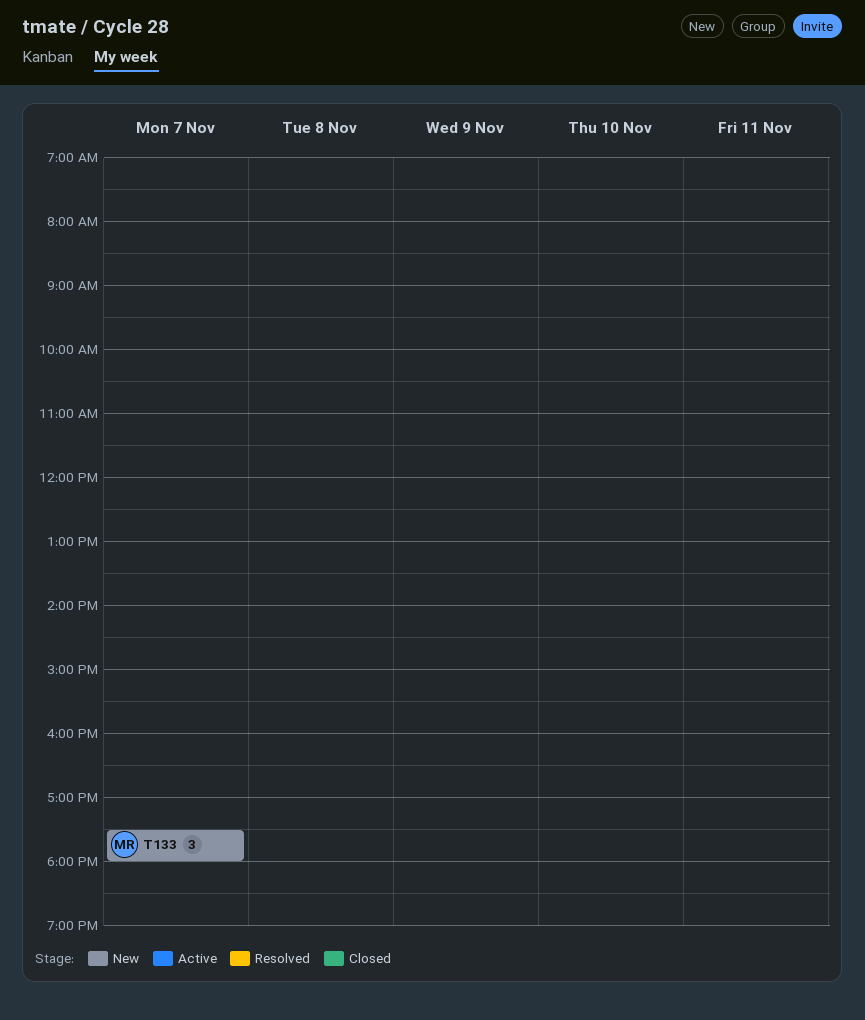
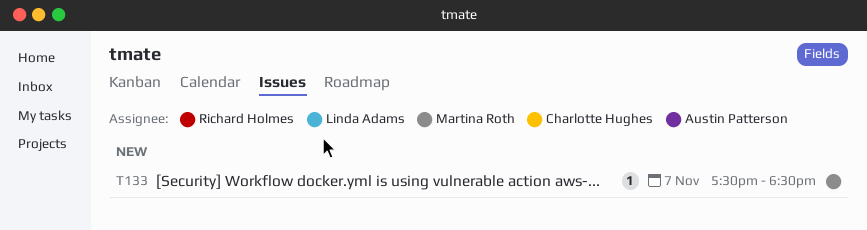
T133, estimate: 3 -> 1
T133, ends: 18:00 -> 18:30

